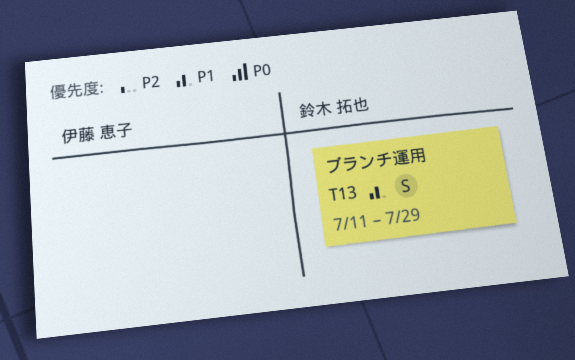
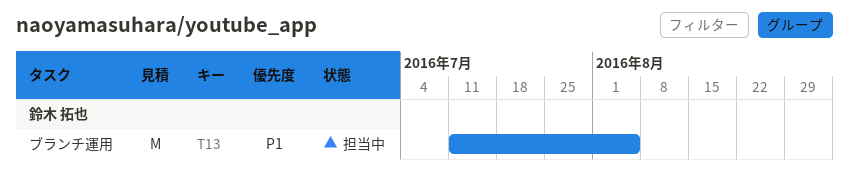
T13, estimate: S -> M
T13, due: Jul 29 -> Aug 5

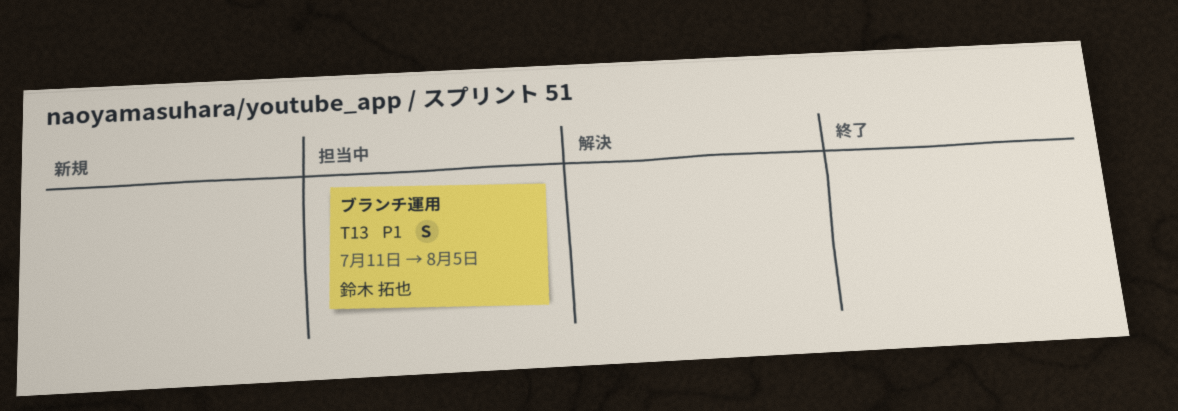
T13, estimate: M -> S

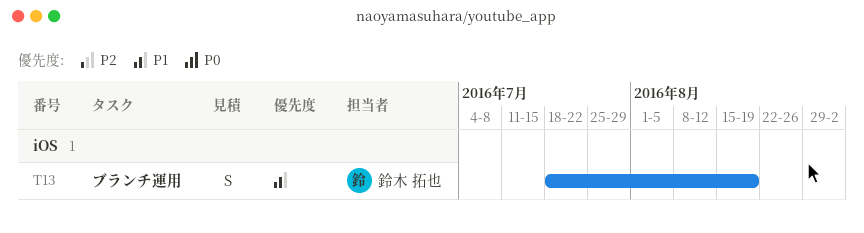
T13, start: Jul 11 -> Jul 18
T13, due: Aug 5 -> Aug 19

